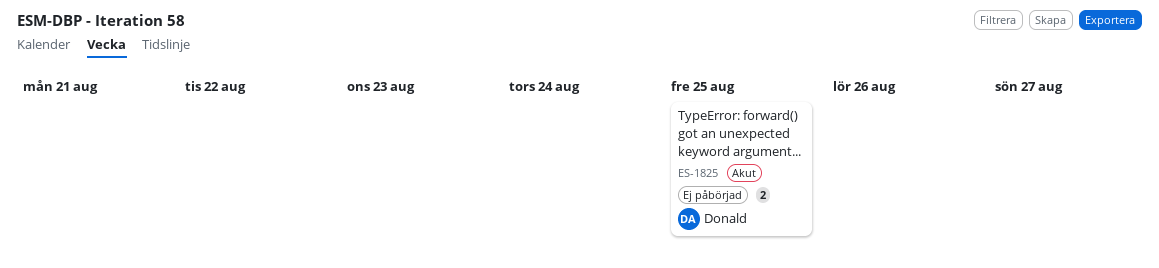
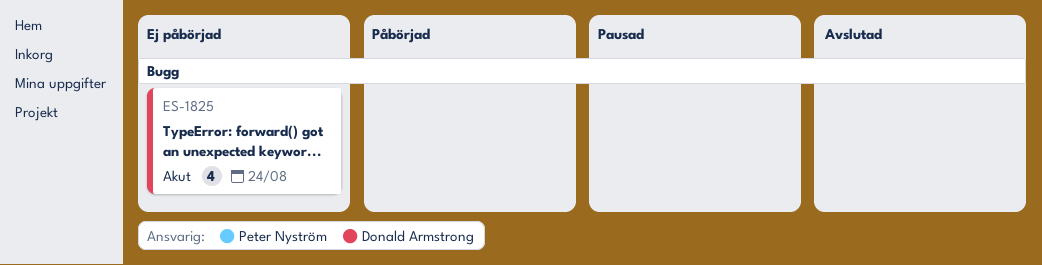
ES-1825, estimate: 2 -> 4
ES-1825, due: Aug 25 -> Aug 24

